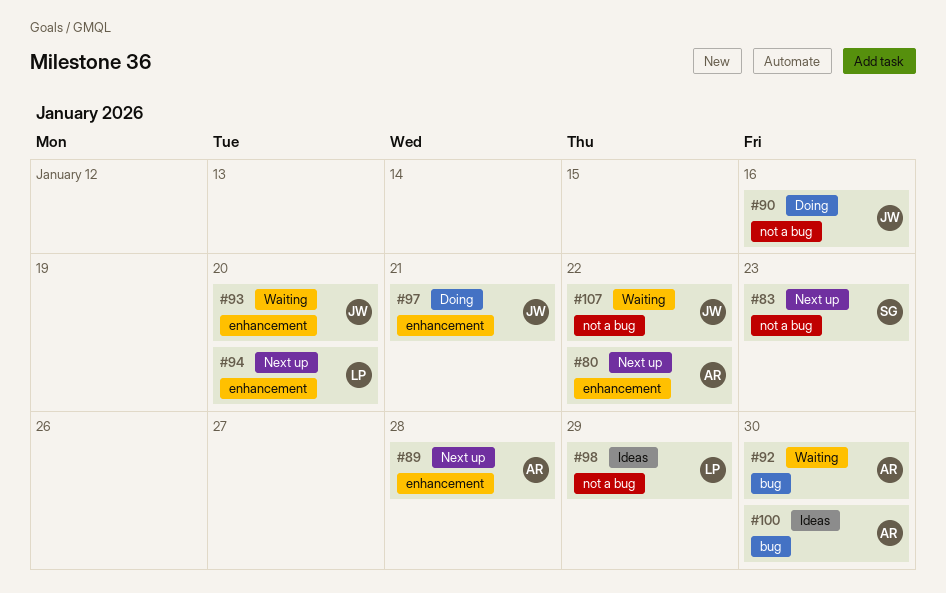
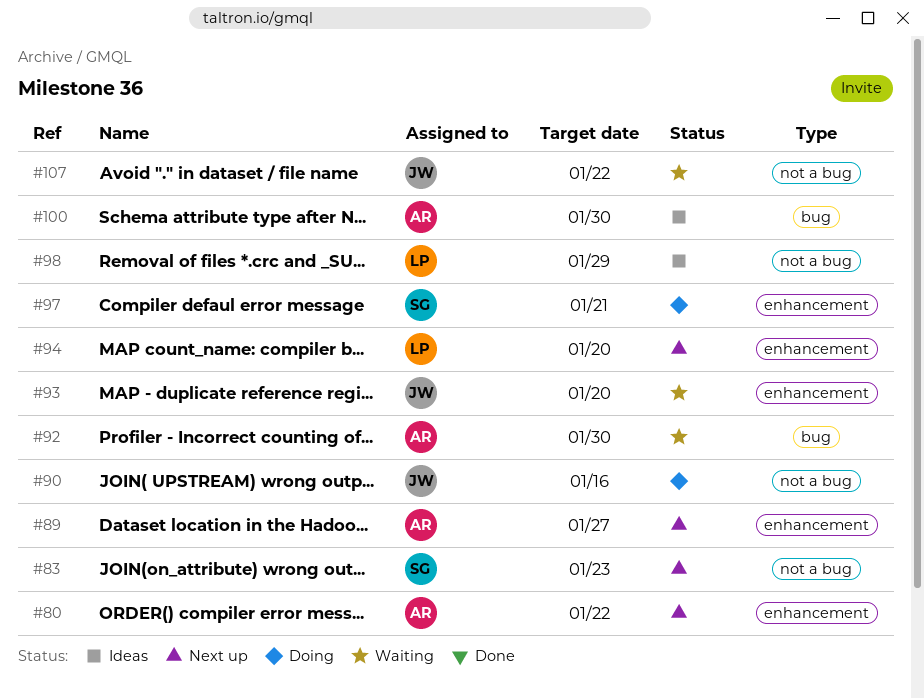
#89, due: Jan 28 -> Jan 27
#97, owner: JW -> SG

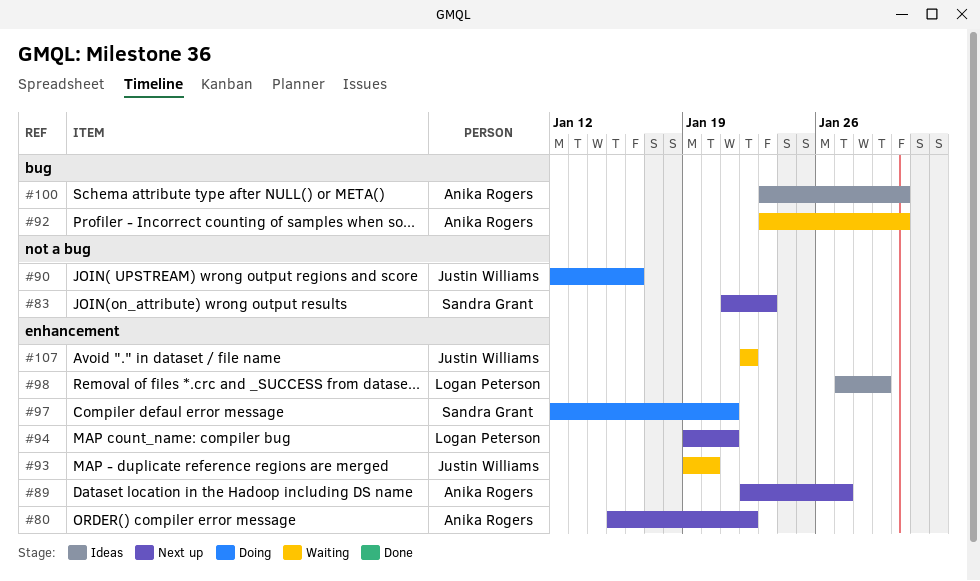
#94, due: Jan 20 -> Jan 21
#98, label: not a bug -> enhancement
#107, label: not a bug -> enhancement

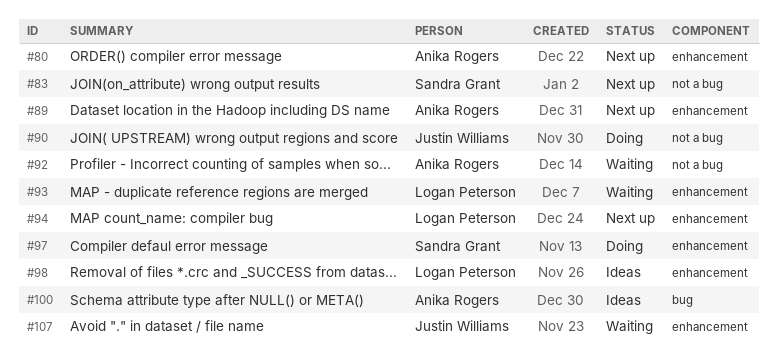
#92, label: bug -> not a bug
#93, owner: Justin Williams -> Logan Peterson

